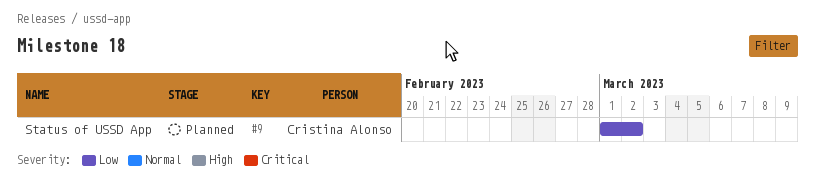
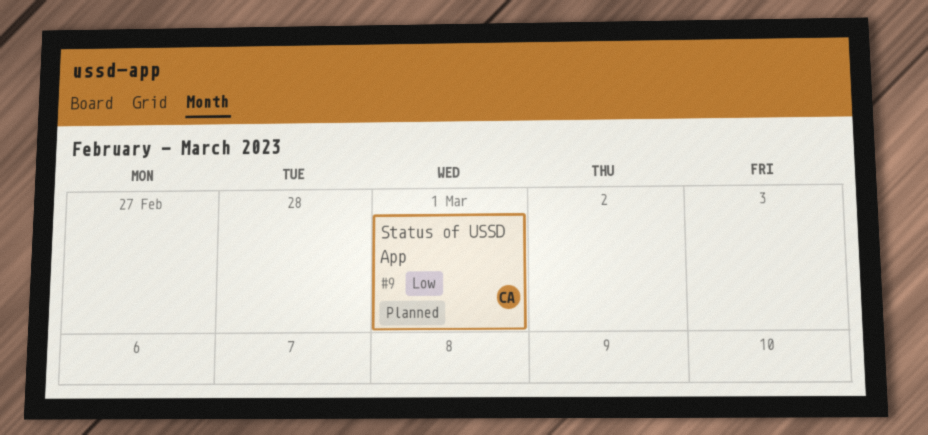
#9, due: Mar 2 -> Mar 1

